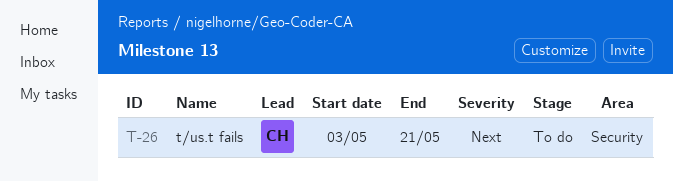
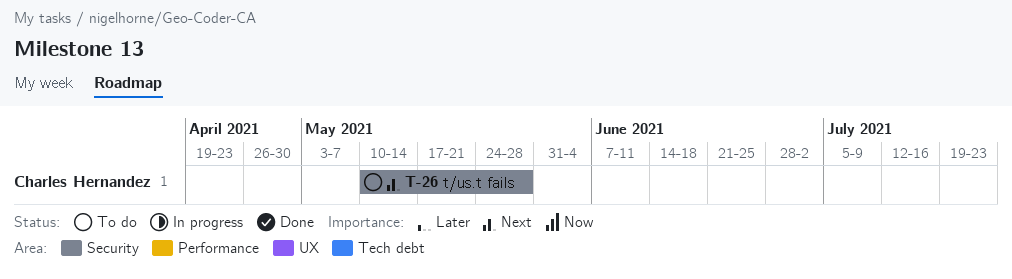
T-26, start: May 3 -> May 10
T-26, due: May 21 -> May 28

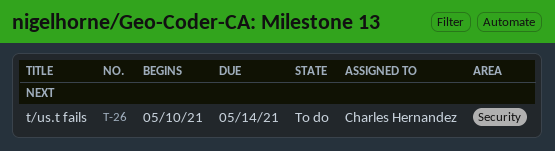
T-26, due: May 28 -> May 14

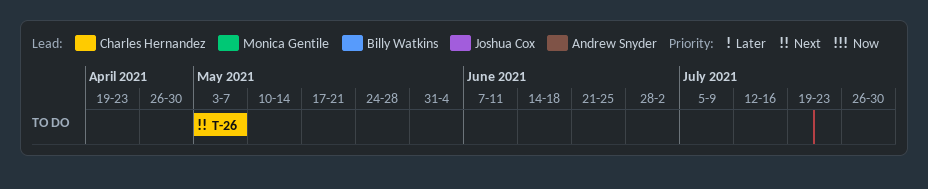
T-26, start: May 10 -> May 3
T-26, due: May 14 -> May 7

